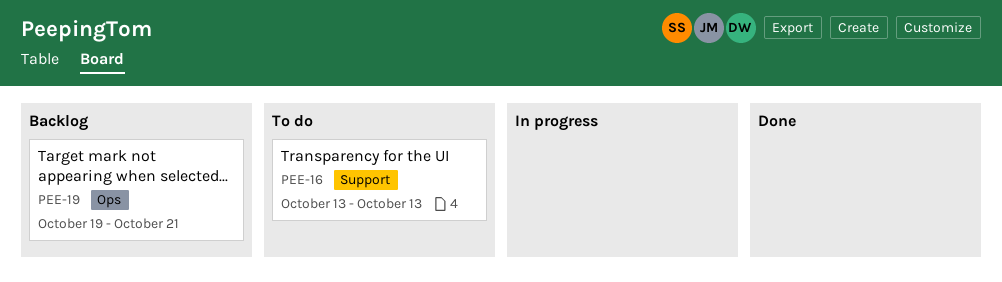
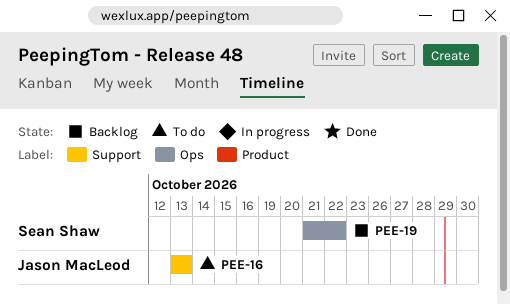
PEE-19, start: Oct 19 -> Oct 21
PEE-19, due: Oct 21 -> Oct 22

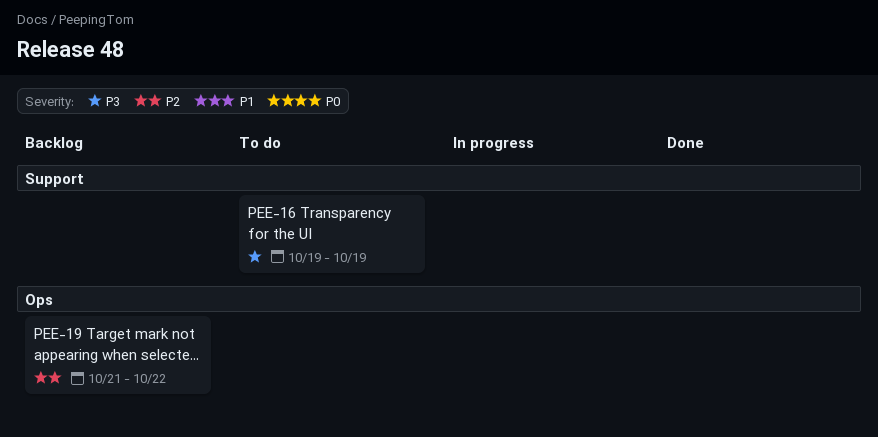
PEE-16, start: Oct 13 -> Oct 19
PEE-16, due: Oct 13 -> Oct 19

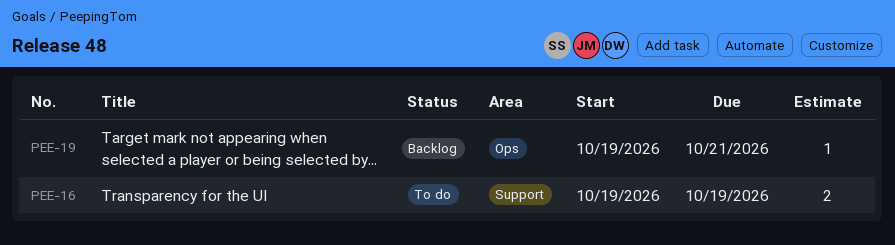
PEE-19, start: Oct 21 -> Oct 19
PEE-19, due: Oct 22 -> Oct 21

